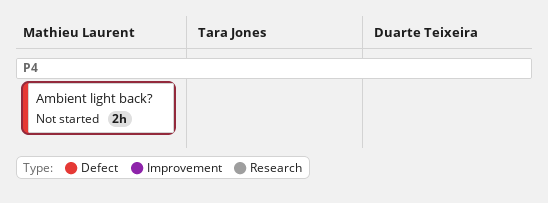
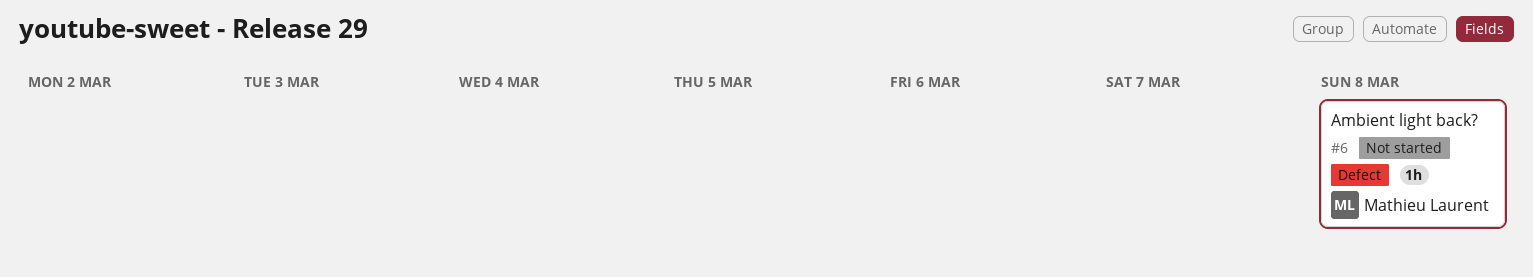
Ambient light back?, estimate: 2h -> 1h

